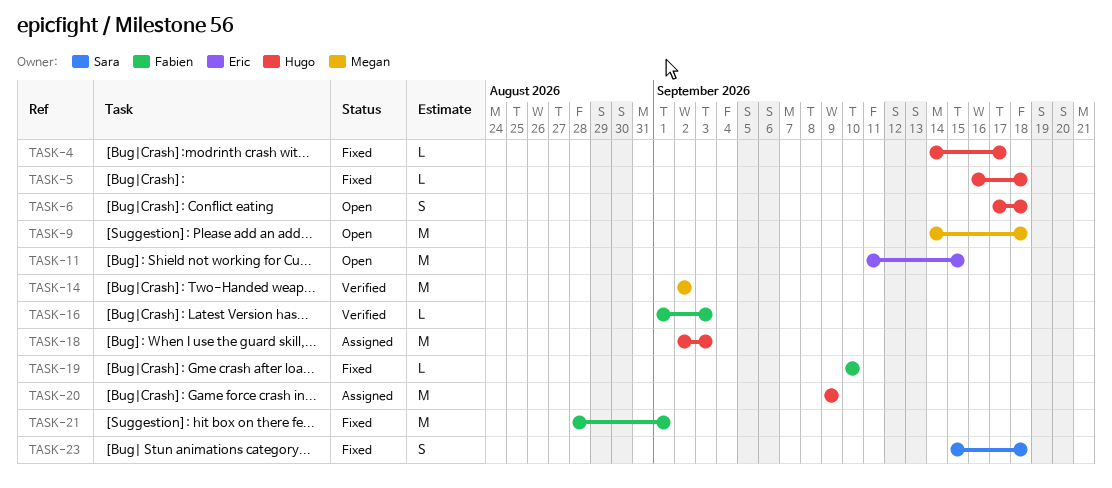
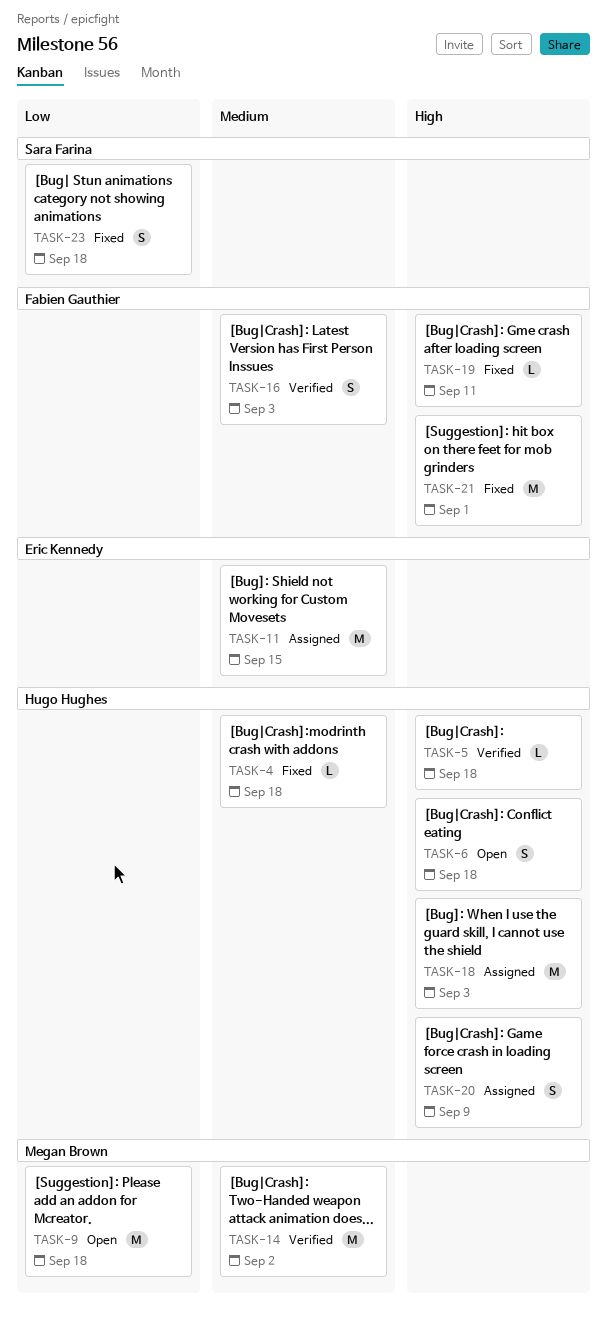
TASK-4, due: Sep 17 -> Sep 18
TASK-5, status: Fixed -> Verified
TASK-11, status: Open -> Assigned
TASK-16, estimate: L -> S
TASK-19, due: Sep 10 -> Sep 11
TASK-20, estimate: M -> S

